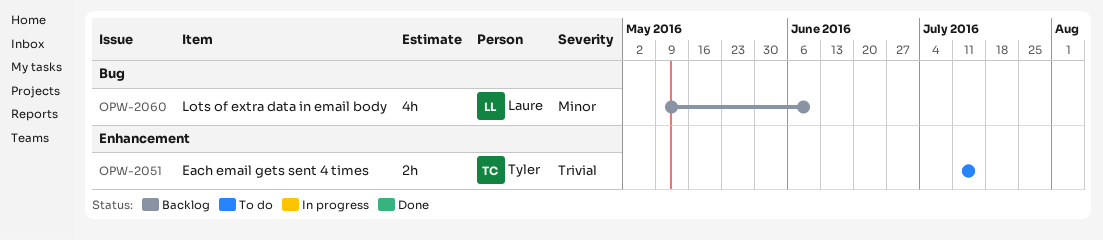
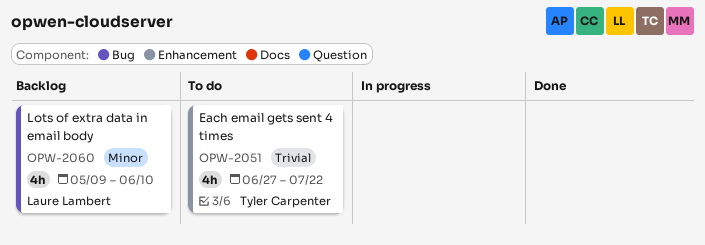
OPW-2051, estimate: 2h -> 4h
OPW-2051, start: Jul 11 -> Jun 27
OPW-2051, due: Jul 15 -> Jul 22

